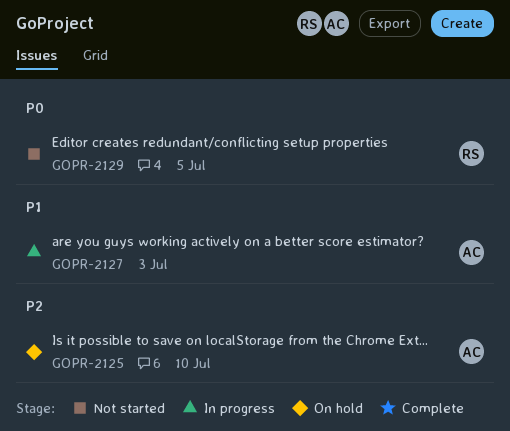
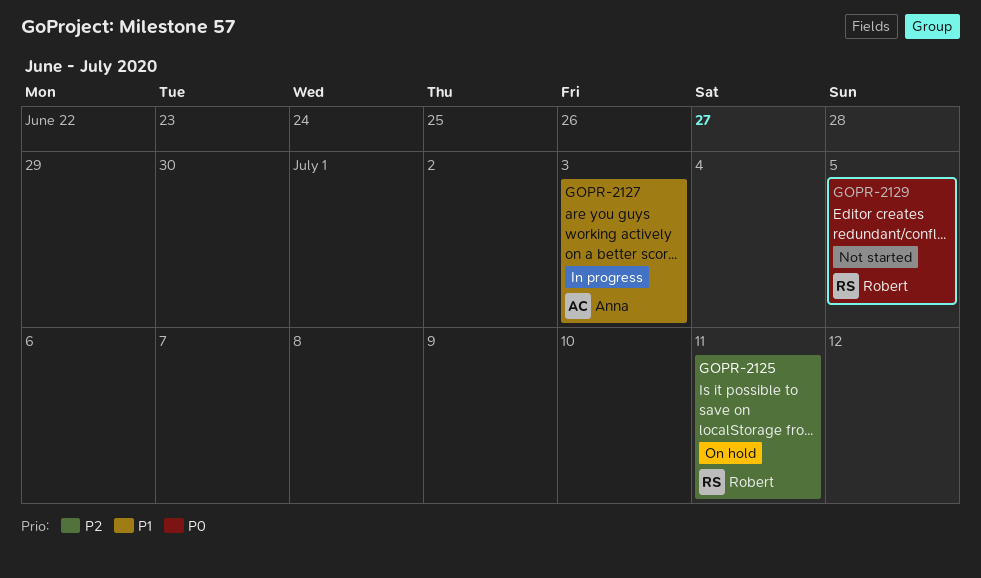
GOPR-2125, owner: Anna -> Robert
GOPR-2125, due: Jul 10 -> Jul 11

